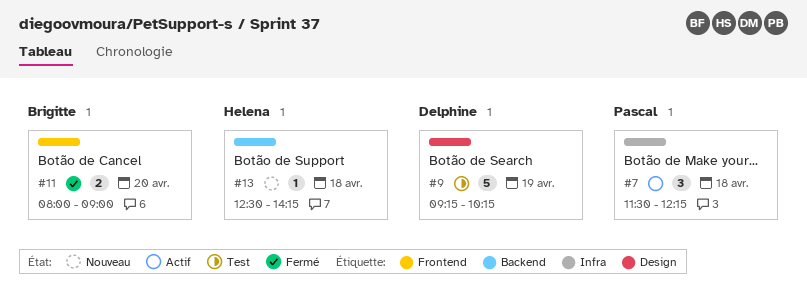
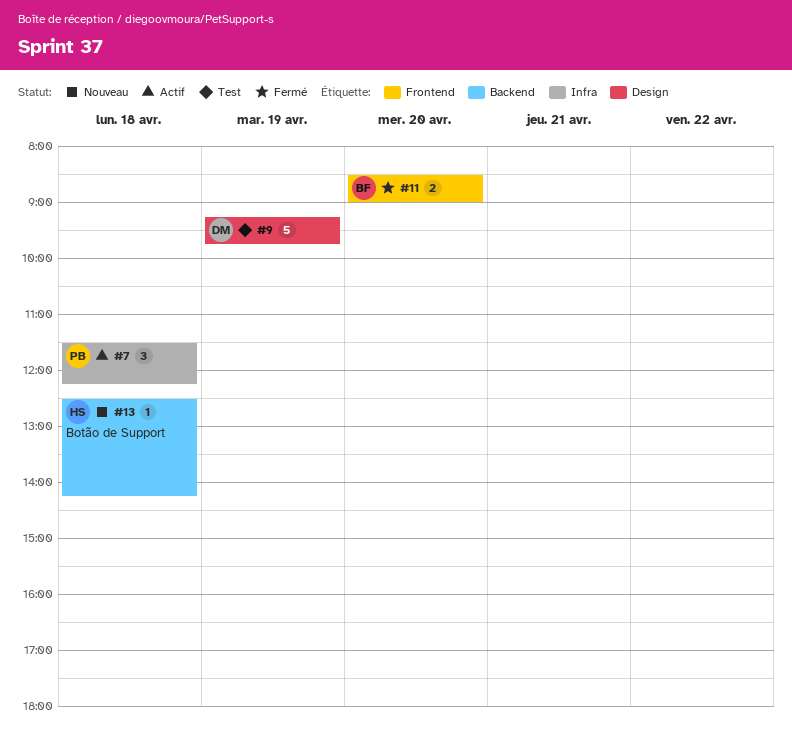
#9, ends: 10:15 -> 09:45
#11, begins: 08:00 -> 08:30

